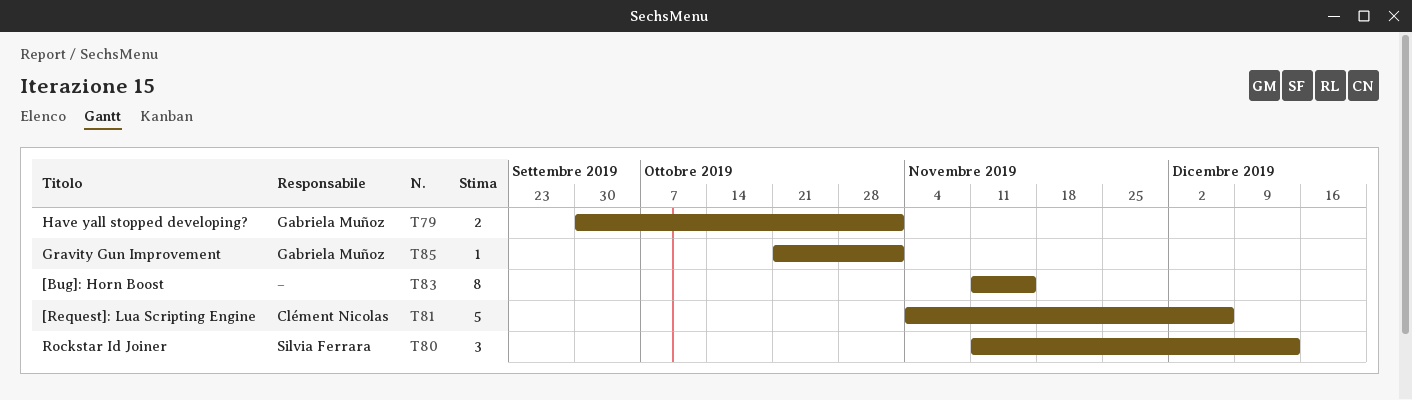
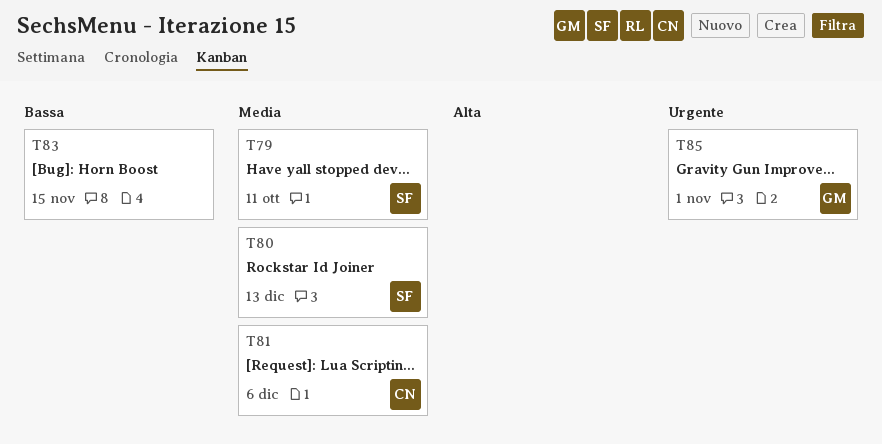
T79, owner: Gabriela Muñoz -> Silvia Ferrara
T79, due: Nov 1 -> Oct 11

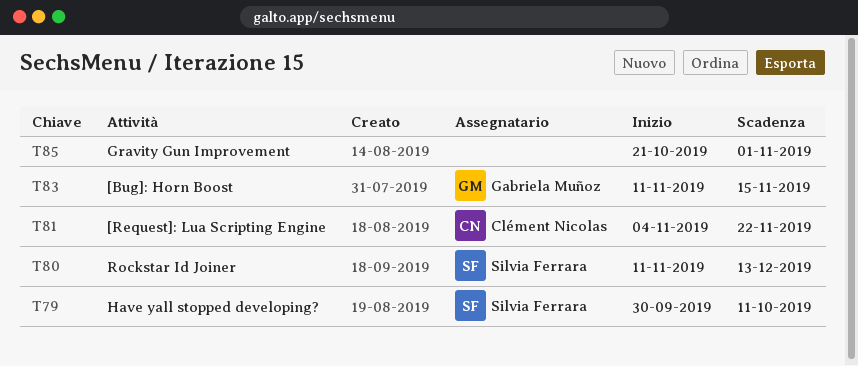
T81, due: Dec 6 -> Nov 22
T83, owner: none -> Gabriela Muñoz
T85, owner: Gabriela Muñoz -> none

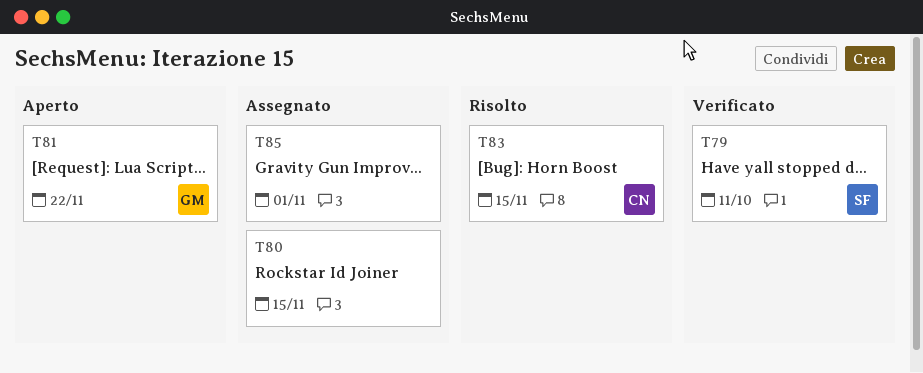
T80, owner: Silvia Ferrara -> none
T80, due: Dec 13 -> Nov 15
T81, owner: Clément Nicolas -> Gabriela Muñoz
T83, owner: Gabriela Muñoz -> Clément Nicolas

